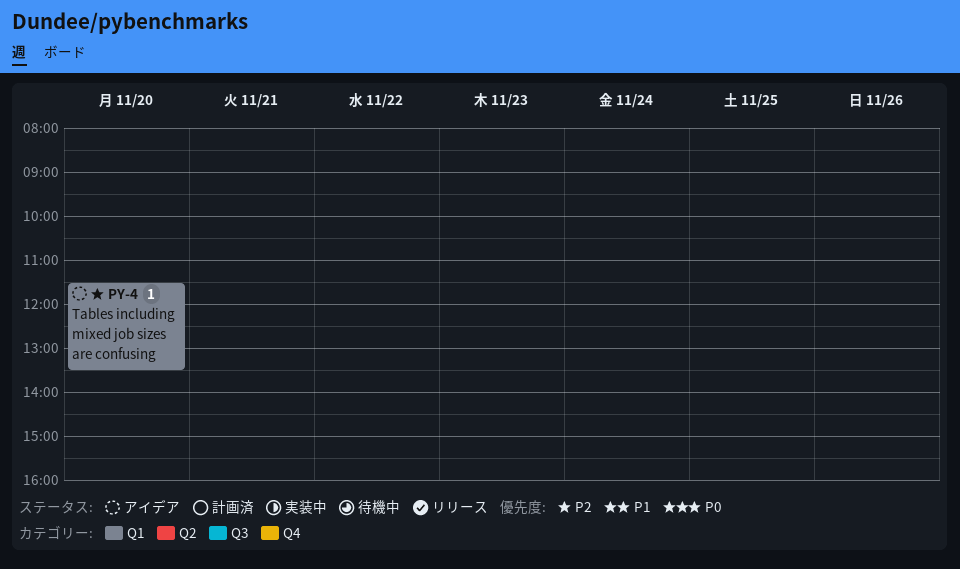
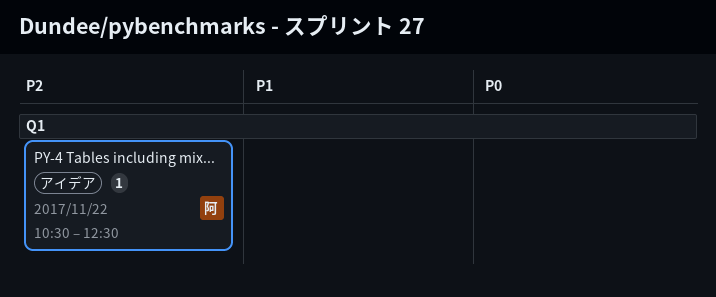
PY-4, day: Nov 20 -> Nov 22
PY-4, begins: 11:30 -> 10:30
PY-4, ends: 13:30 -> 12:30

